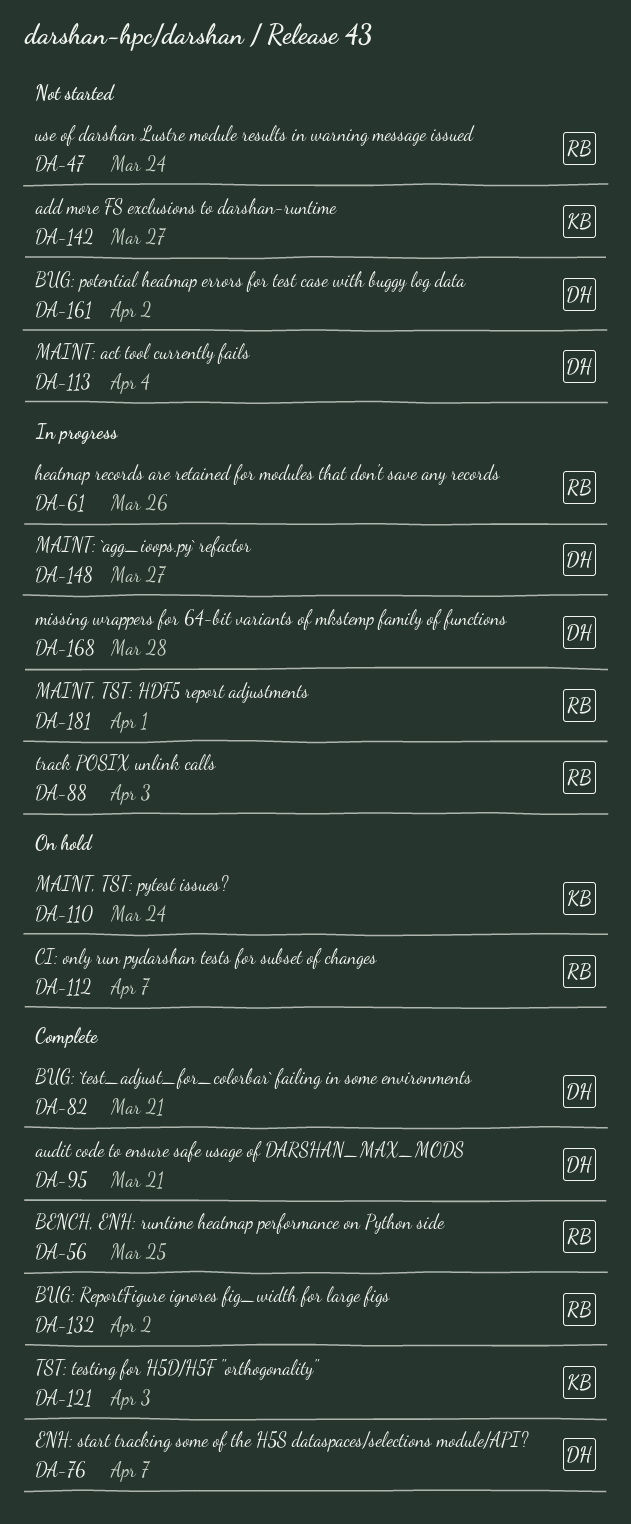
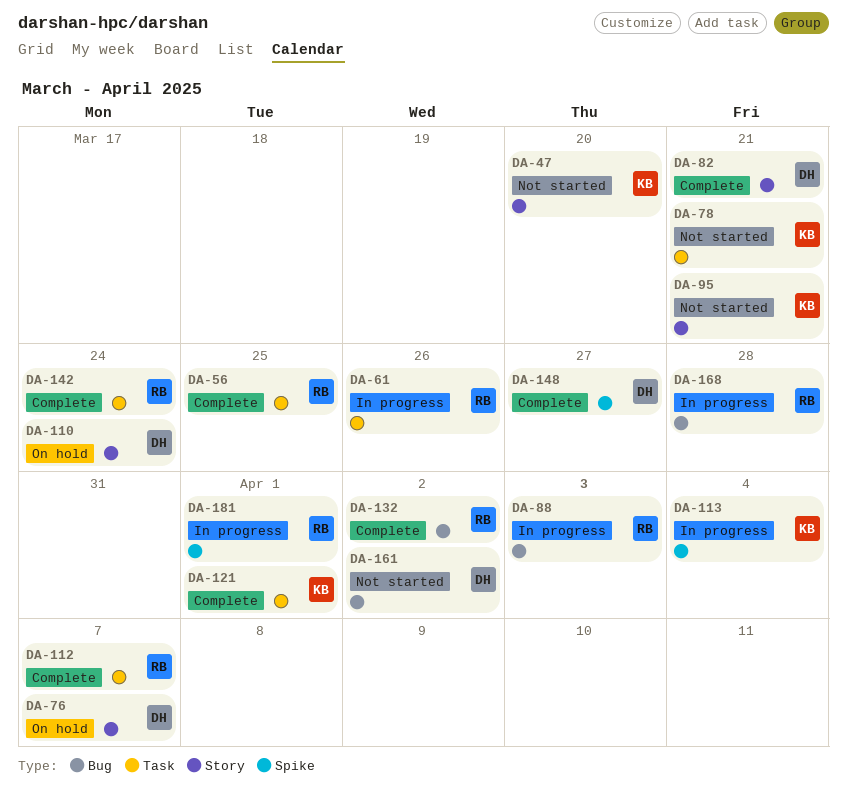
DA-47, owner: RB -> KB
DA-47, due: Mar 24 -> Mar 20
DA-76, status: Complete -> On hold
DA-78: none -> present
DA-95, status: Complete -> Not started
DA-95, owner: DH -> KB
DA-110, owner: KB -> DH
DA-112, status: On hold -> Complete
DA-113, status: Not started -> In progress
DA-113, owner: DH -> KB
DA-121, due: Apr 3 -> Apr 1
DA-142, status: Not started -> Complete
DA-142, owner: KB -> RB
DA-142, due: Mar 27 -> Mar 24
DA-148, status: In progress -> Complete
DA-168, owner: DH -> RB

